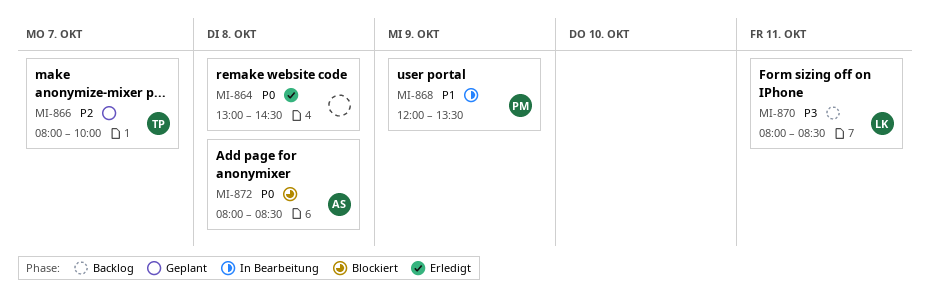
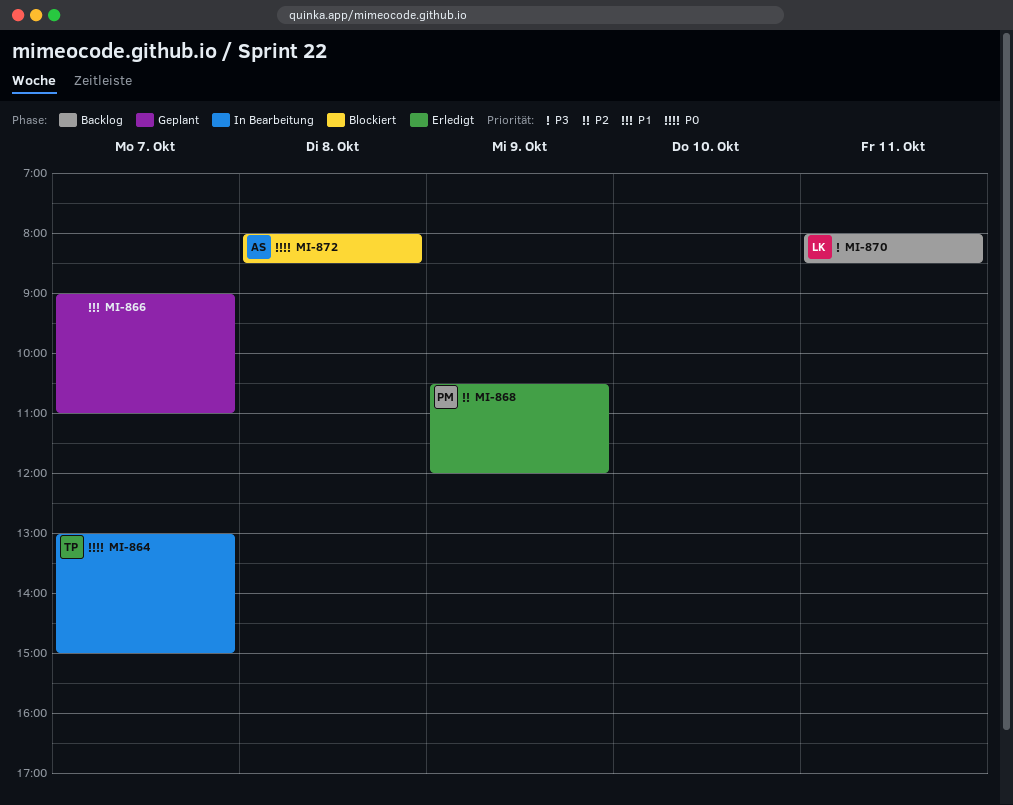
MI-864, status: Erledigt -> In Bearbeitung
MI-864, owner: none -> TP
MI-864, day: Oct 8 -> Oct 7
MI-864, ends: 14:30 -> 15:00
MI-866, owner: TP -> none
MI-866, priority: P2 -> P1
MI-866, begins: 08:00 -> 09:00
MI-866, ends: 10:00 -> 11:00
MI-868, status: In Bearbeitung -> Erledigt
MI-868, priority: P1 -> P2
MI-868, begins: 12:00 -> 10:30
MI-868, ends: 13:30 -> 12:00

